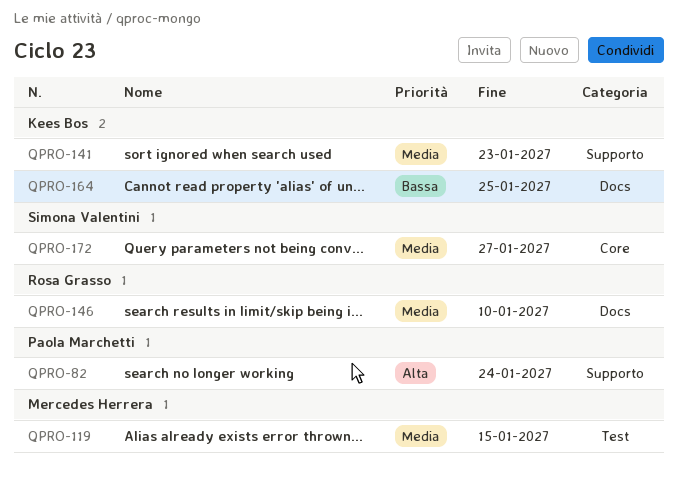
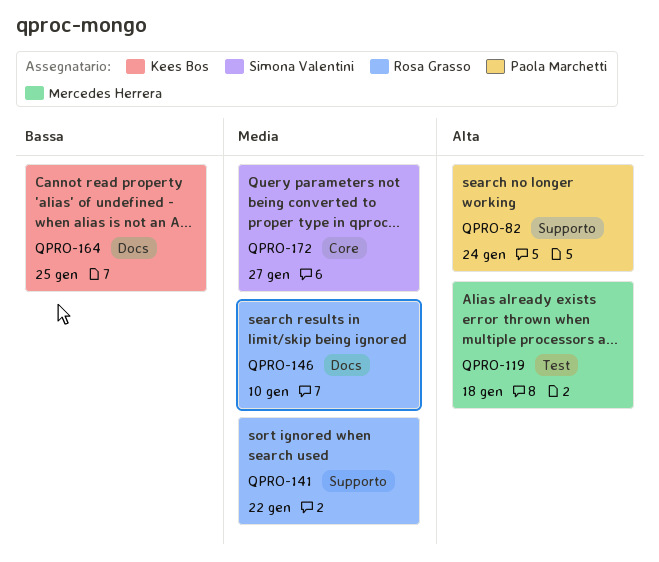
QPRO-119, priority: Media -> Alta
QPRO-119, due: Jan 15 -> Jan 18
QPRO-141, owner: Kees Bos -> Rosa Grasso
QPRO-141, due: Jan 23 -> Jan 22

